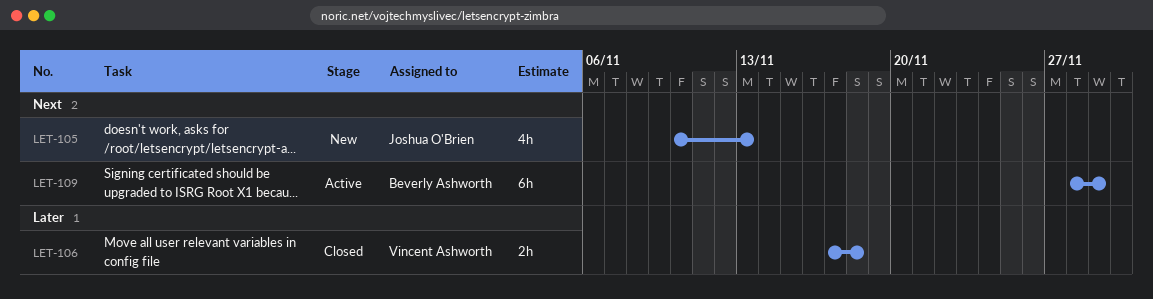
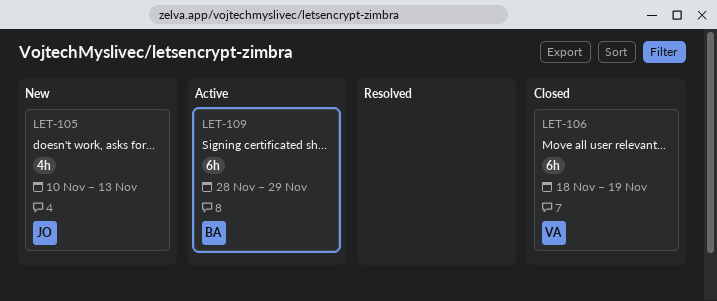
LET-106, estimate: 2h -> 6h
LET-106, start: Nov 17 -> Nov 18
LET-106, due: Nov 18 -> Nov 19

